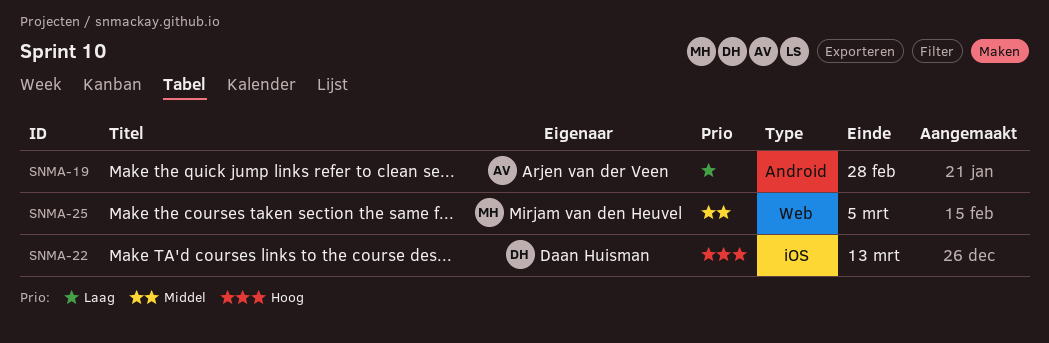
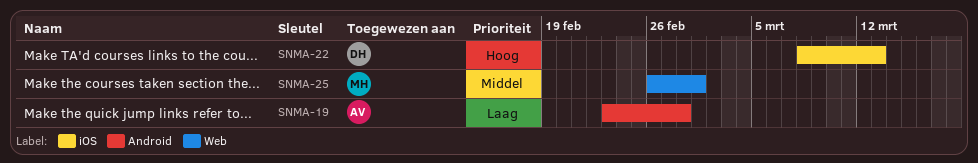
SNMA-25, due: Mar 5 -> Mar 1

